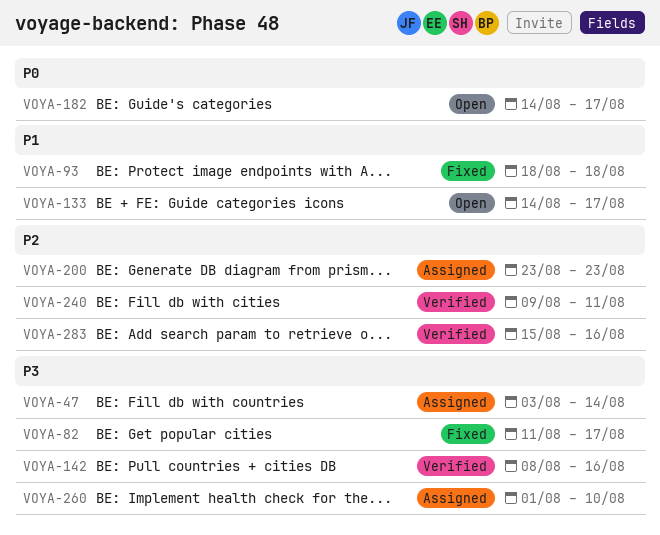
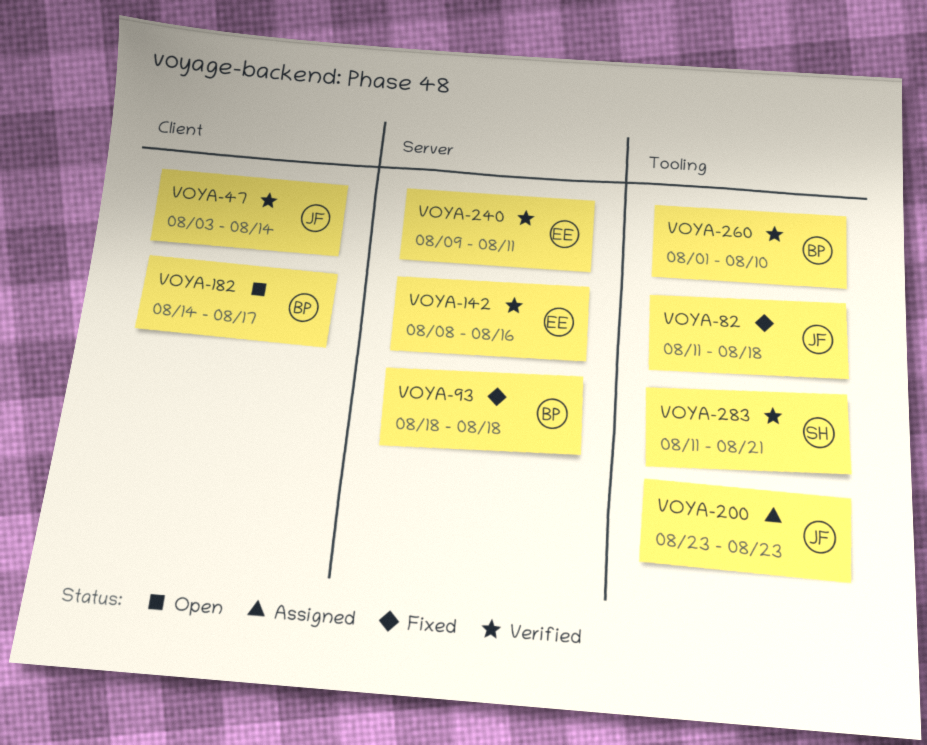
VOYA-47, status: Assigned -> Verified
VOYA-82, due: Aug 17 -> Aug 18
VOYA-133: present -> none
VOYA-260, status: Assigned -> Verified
VOYA-283, start: Aug 15 -> Aug 11
VOYA-283, due: Aug 16 -> Aug 21

